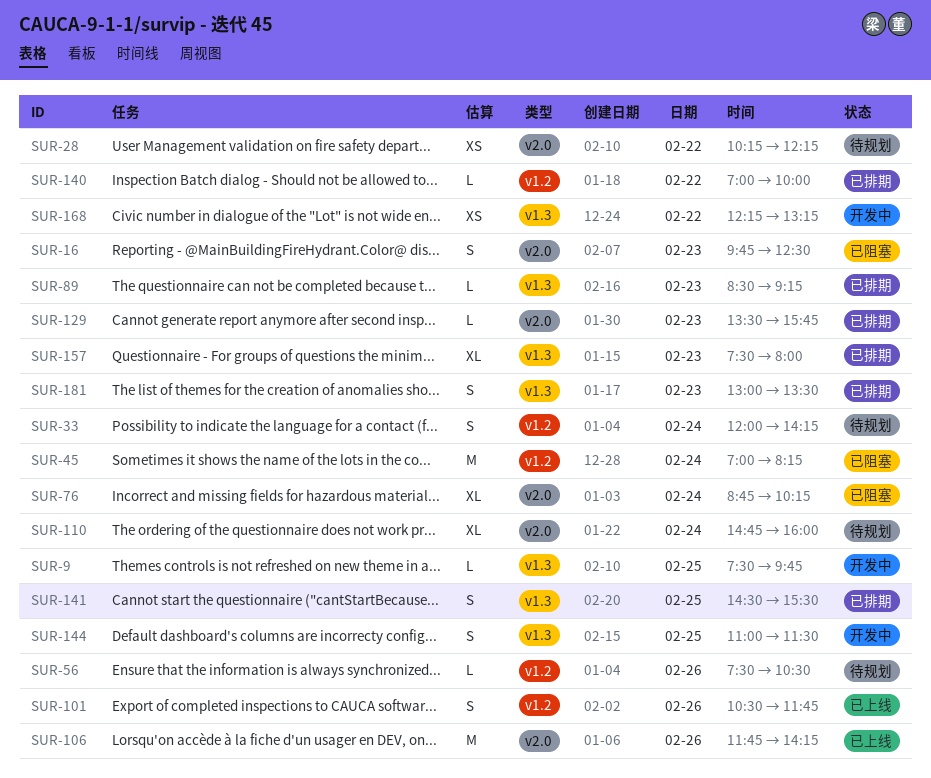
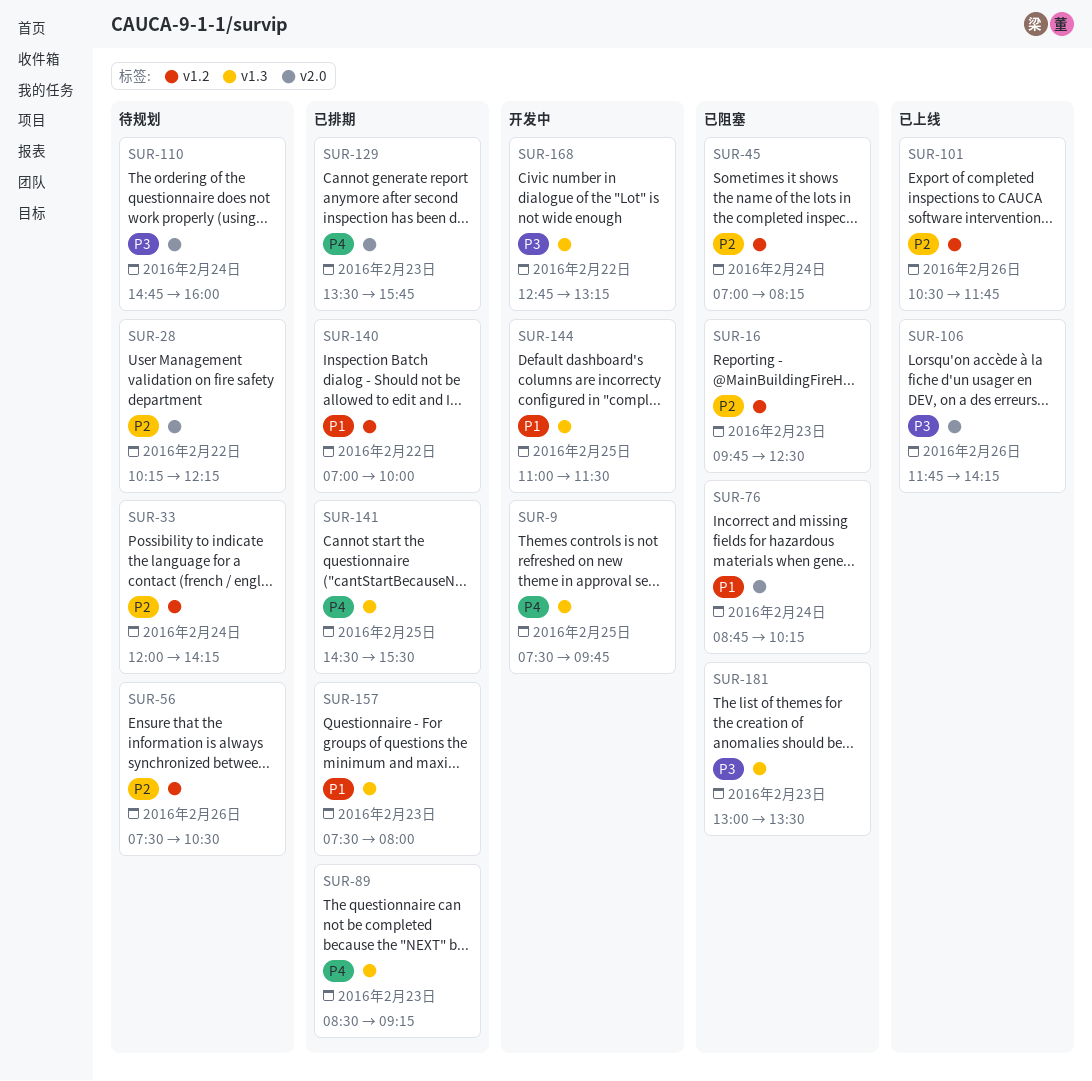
SUR-16, label: v2.0 -> v1.2
SUR-168, begins: 12:15 -> 12:45
SUR-181, status: 已排期 -> 已阻塞

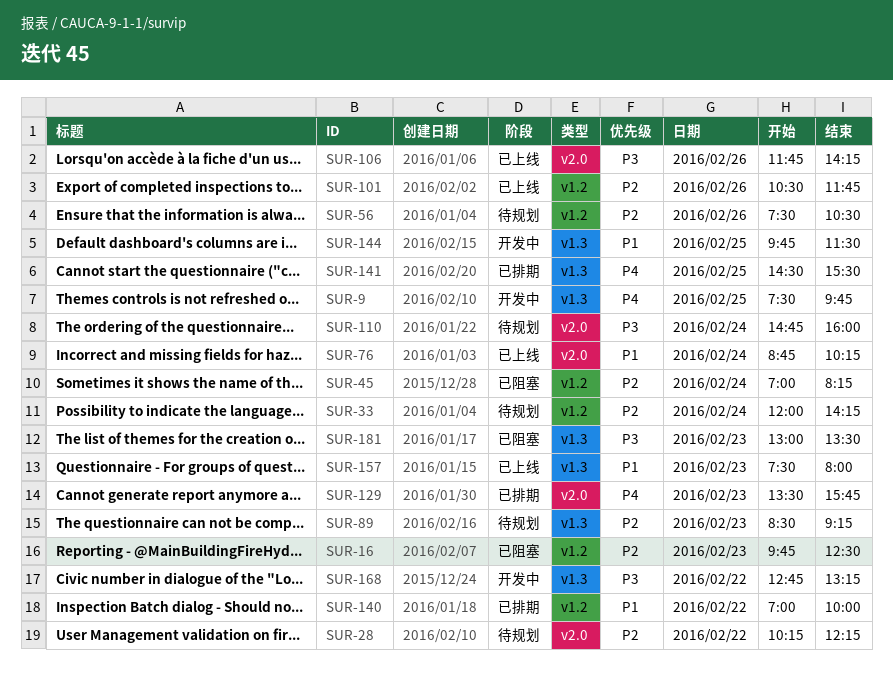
SUR-76, status: 已阻塞 -> 已上线
SUR-89, status: 已排期 -> 待规划
SUR-89, priority: P4 -> P2
SUR-144, begins: 11:00 -> 09:45
SUR-157, status: 已排期 -> 已上线

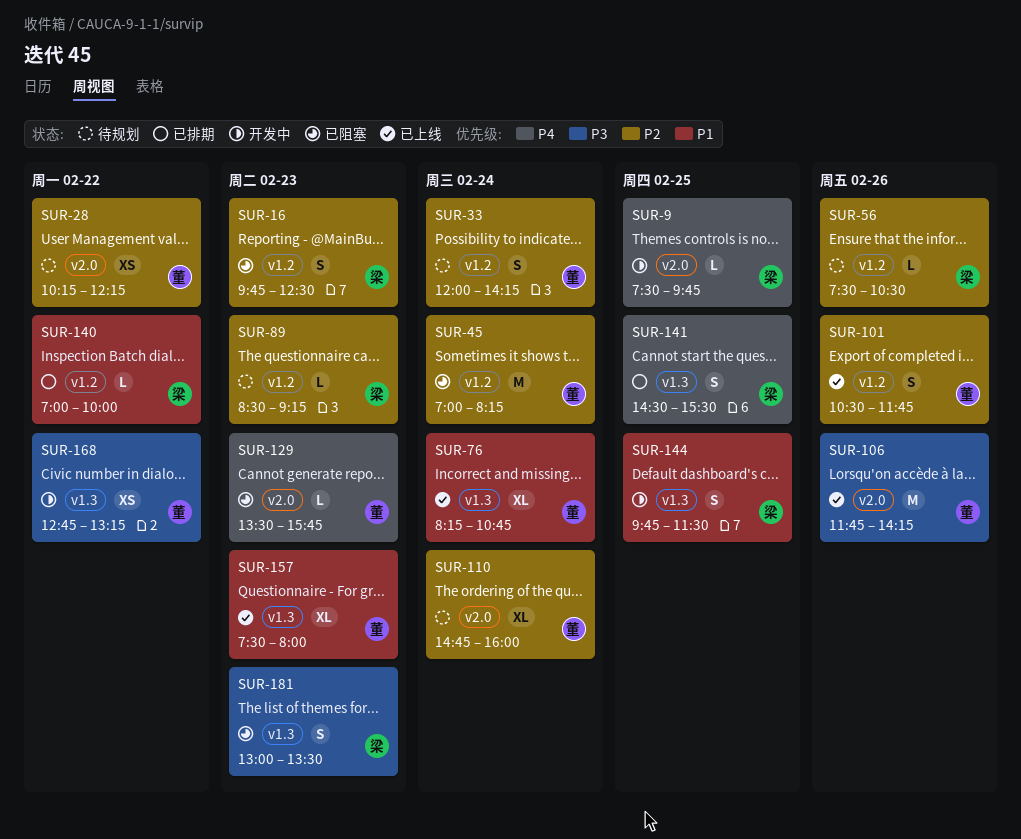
SUR-9, label: v1.3 -> v2.0
SUR-76, label: v2.0 -> v1.3
SUR-76, begins: 08:45 -> 08:15
SUR-76, ends: 10:15 -> 10:45
SUR-89, label: v1.3 -> v1.2
SUR-110, priority: P3 -> P2
SUR-129, status: 已排期 -> 已阻塞

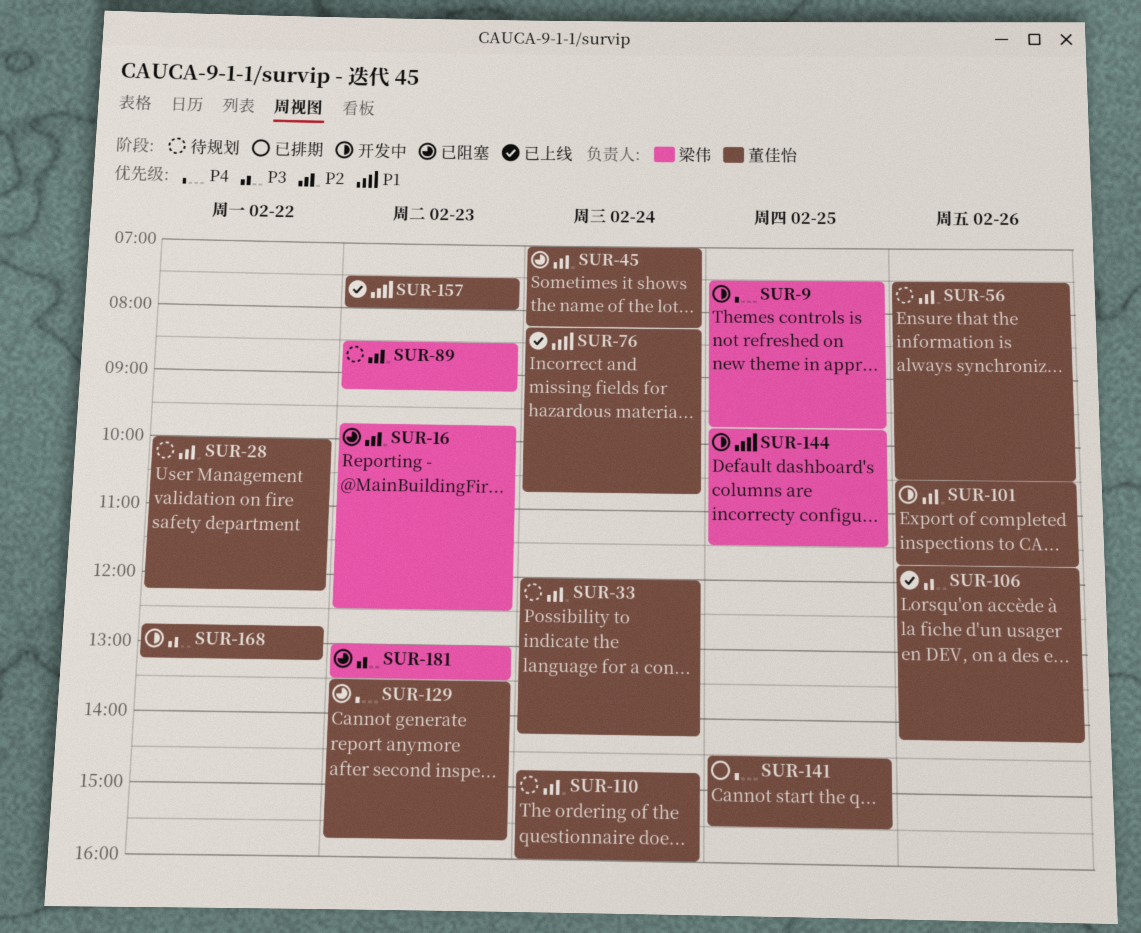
SUR-28, begins: 10:15 -> 10:00
SUR-56, owner: 梁伟 -> 董佳怡
SUR-101, status: 已上线 -> 开发中
SUR-140: present -> none
SUR-141, owner: 梁伟 -> 董佳怡

